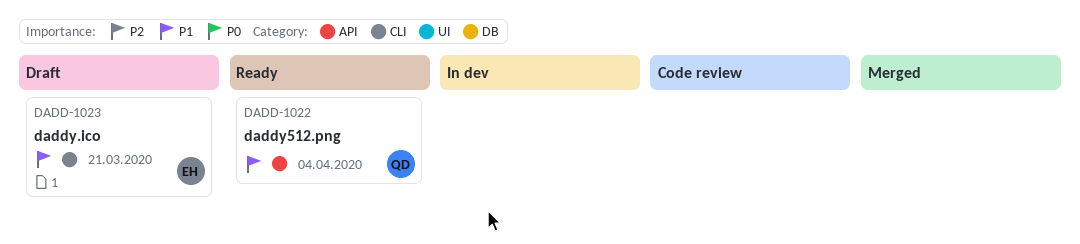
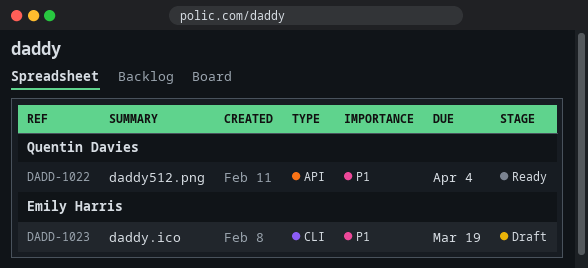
DADD-1023, due: Mar 21 -> Mar 19

